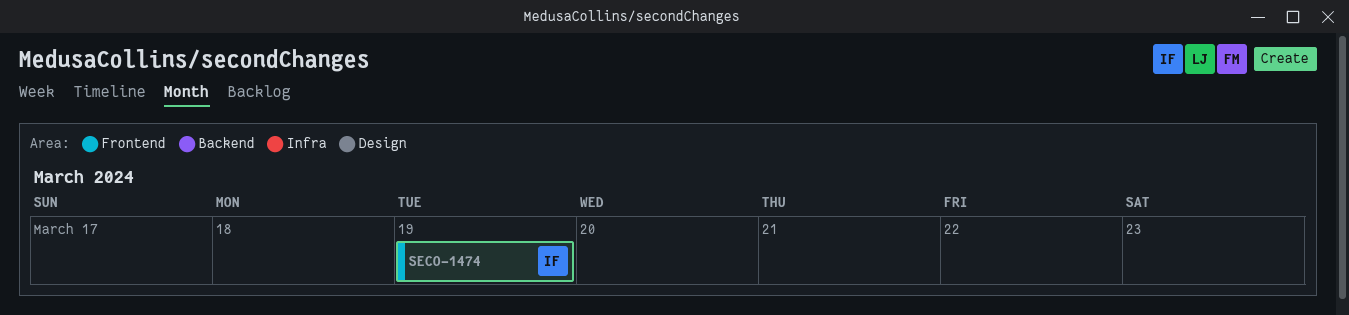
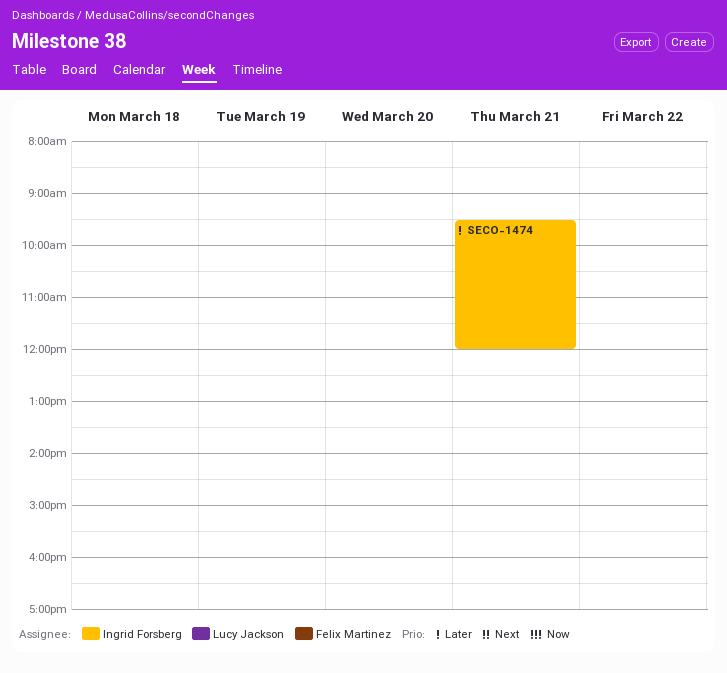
SECO-1474, day: Mar 19 -> Mar 21

